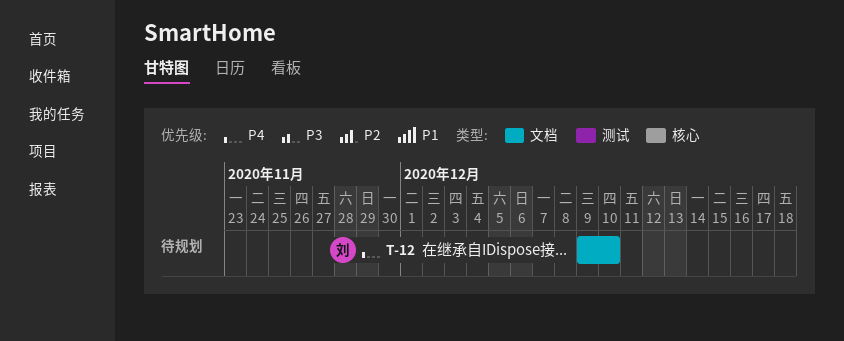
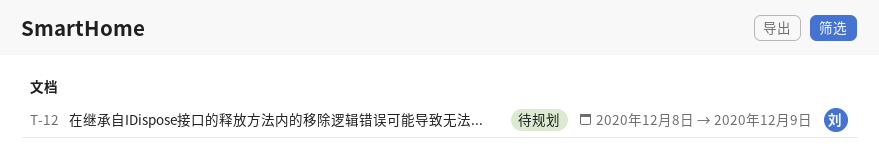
T-12, start: Dec 9 -> Dec 8
T-12, due: Dec 10 -> Dec 9

